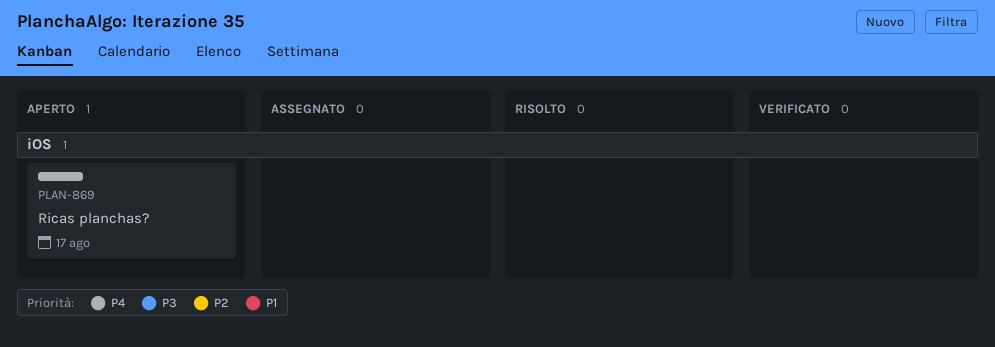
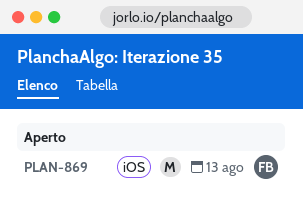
PLAN-869, due: Aug 17 -> Aug 13

